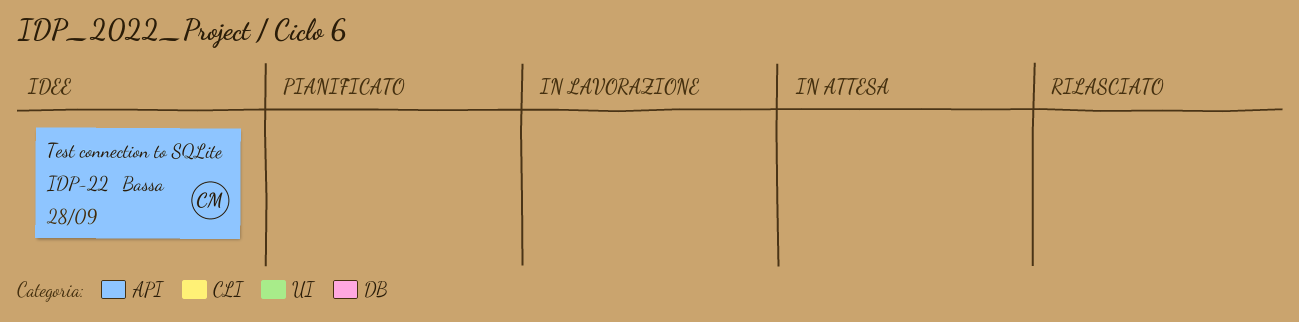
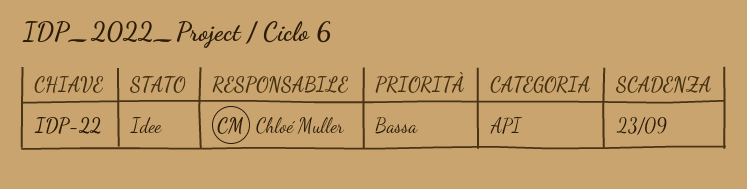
IDP-22, due: Sep 28 -> Sep 23

